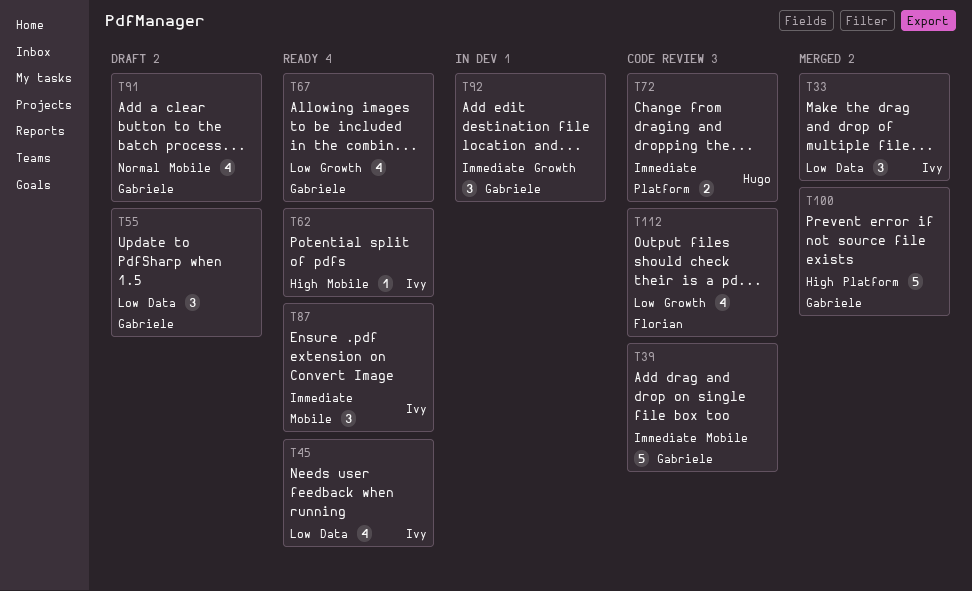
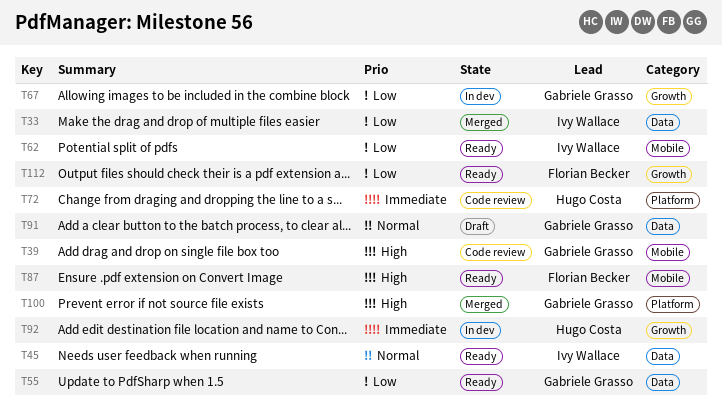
T39, priority: Immediate -> High
T45, priority: Low -> Normal
T55, status: Draft -> Ready
T62, priority: High -> Low
T67, status: Ready -> In dev
T87, owner: Ivy Wallace -> Florian Becker
T87, priority: Immediate -> High
T91, label: Mobile -> Data
T92, owner: Gabriele Grasso -> Hugo Costa
T112, status: Code review -> Ready

